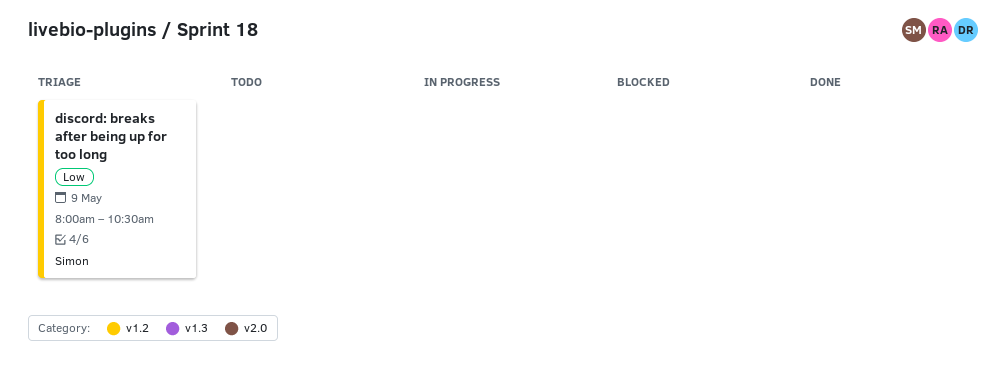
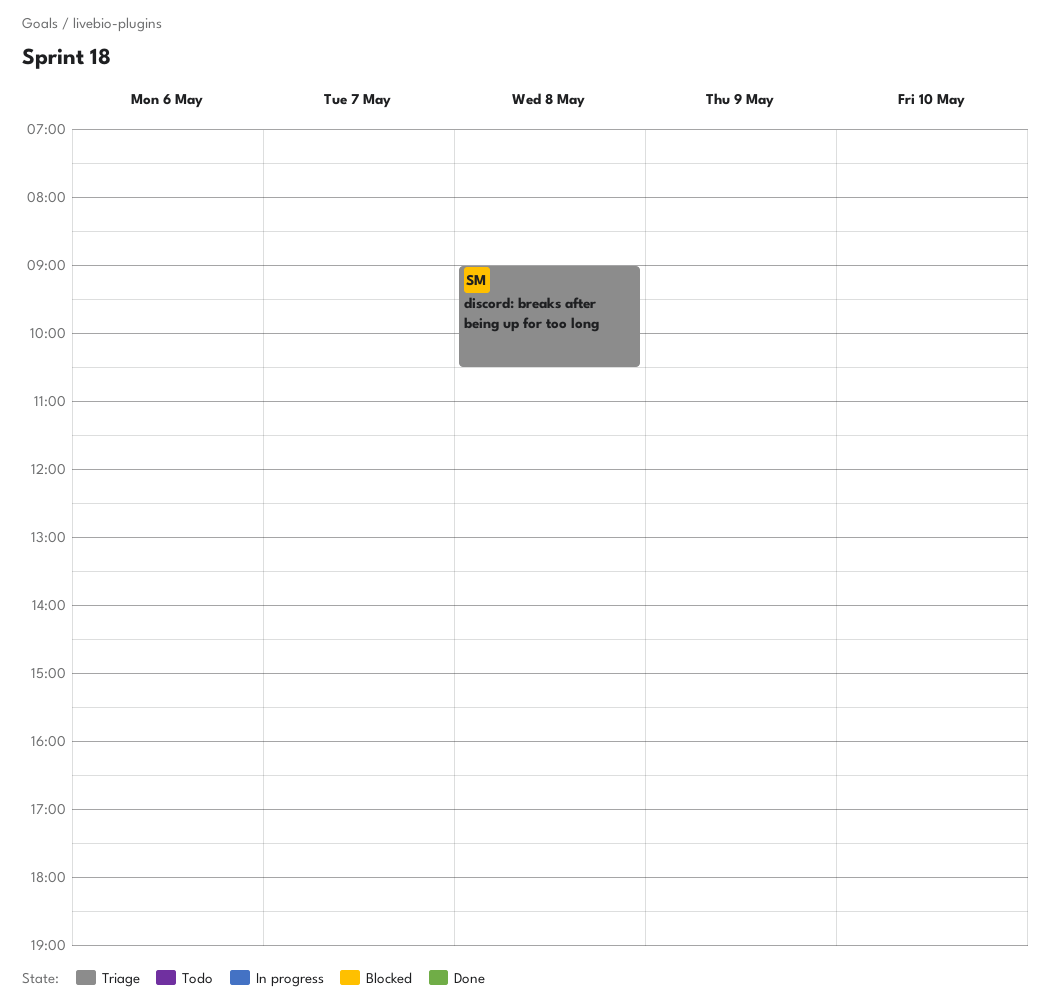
discord: breaks after being up for too long, day: May 9 -> May 8
discord: breaks after being up for too long, begins: 08:00 -> 09:00

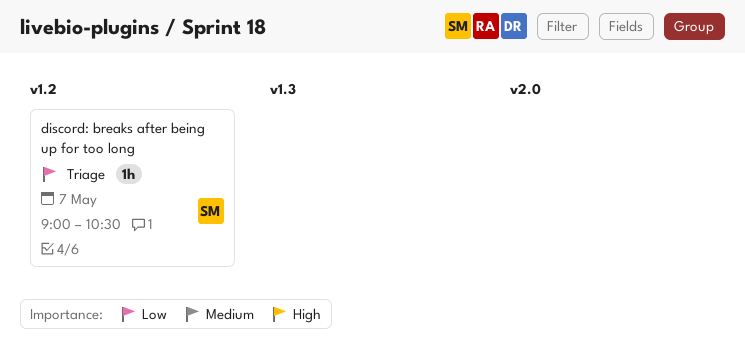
discord: breaks after being up for too long, day: May 8 -> May 7

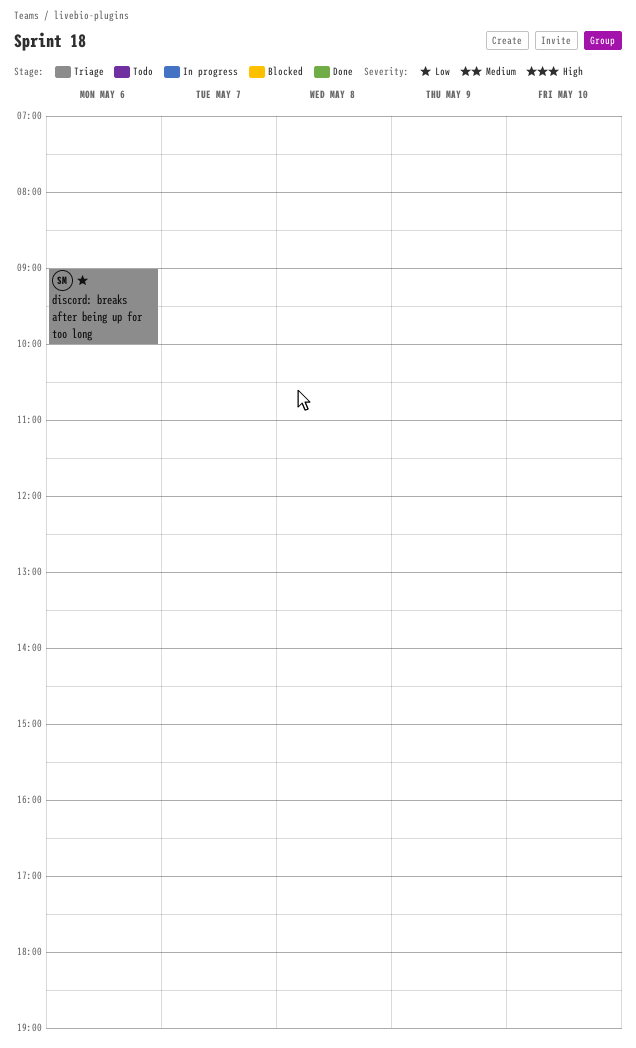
discord: breaks after being up for too long, day: May 7 -> May 6
discord: breaks after being up for too long, ends: 10:30 -> 10:00

